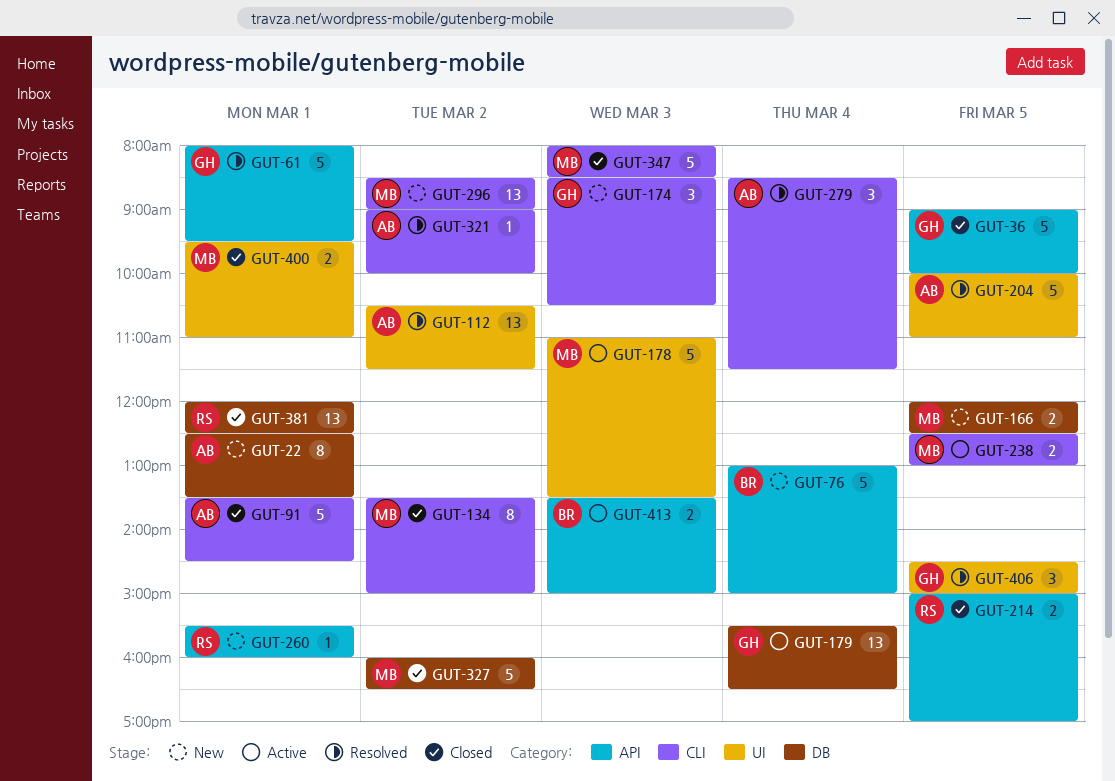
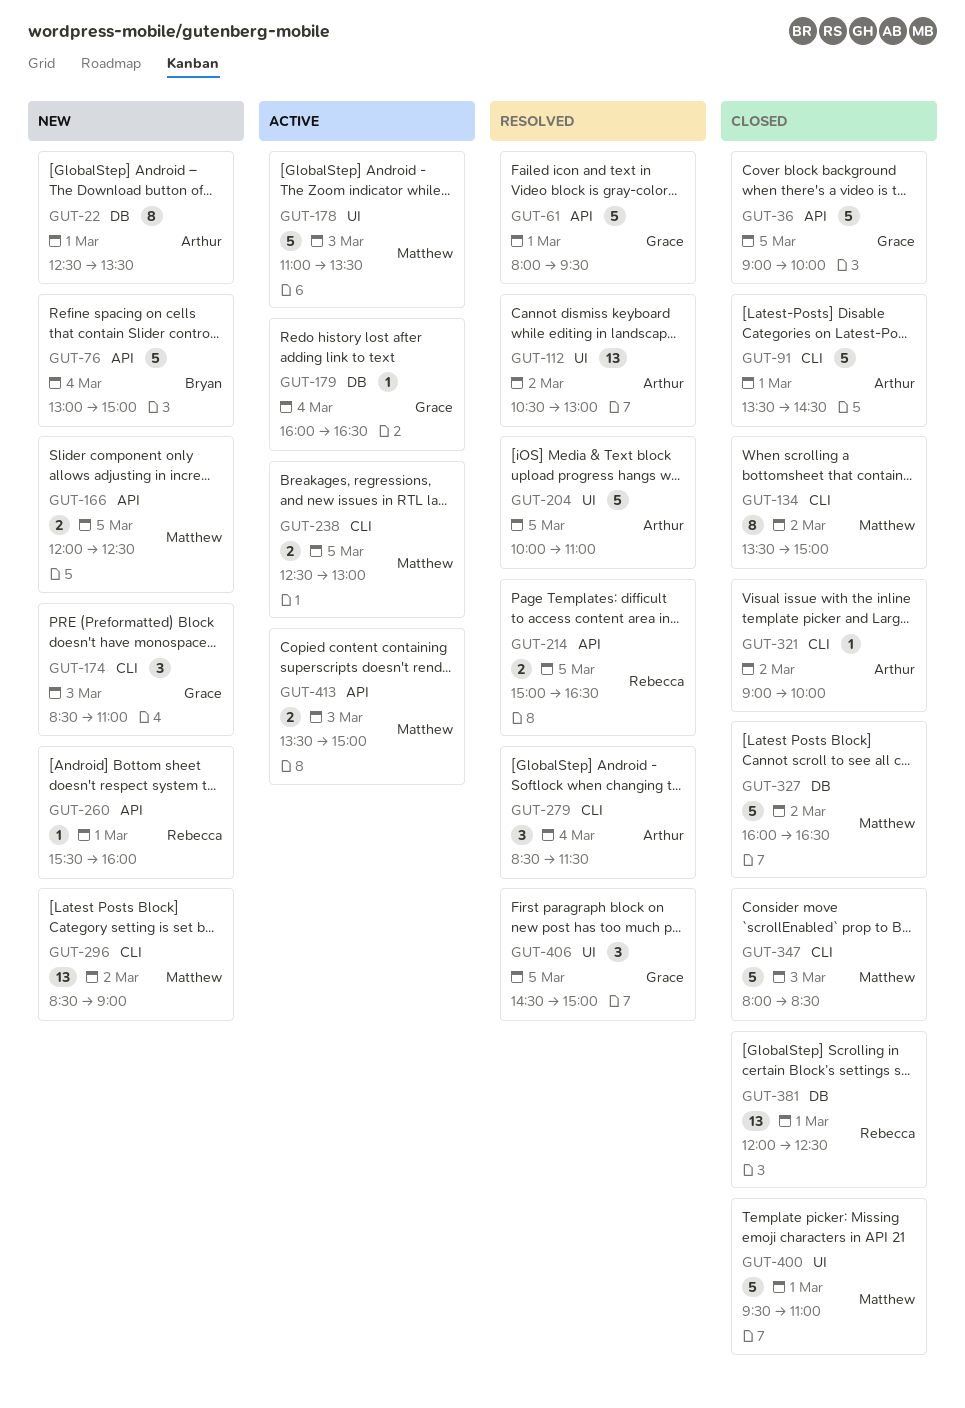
GUT-112, ends: 11:30 -> 13:00
GUT-166, label: DB -> API
GUT-174, ends: 10:30 -> 11:00
GUT-179, estimate: 13 -> 1
GUT-179, begins: 15:30 -> 16:00
GUT-214, status: Closed -> Resolved
GUT-214, ends: 17:00 -> 16:30
GUT-321, status: Resolved -> Closed
GUT-400, estimate: 2 -> 5
GUT-413, owner: Bryan -> Matthew

